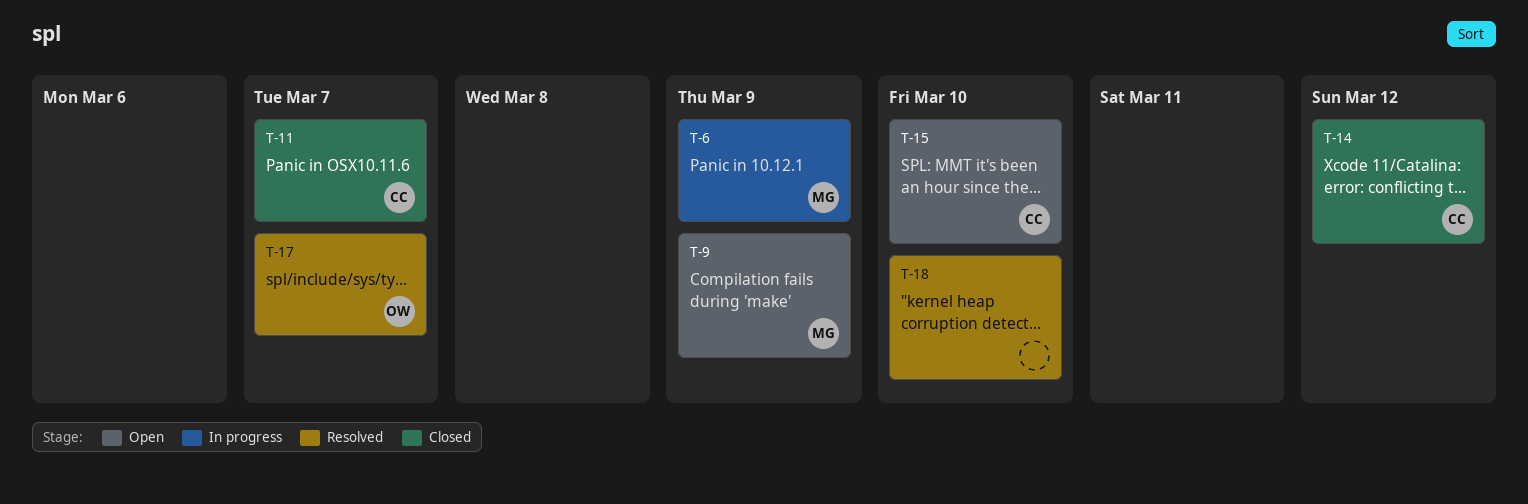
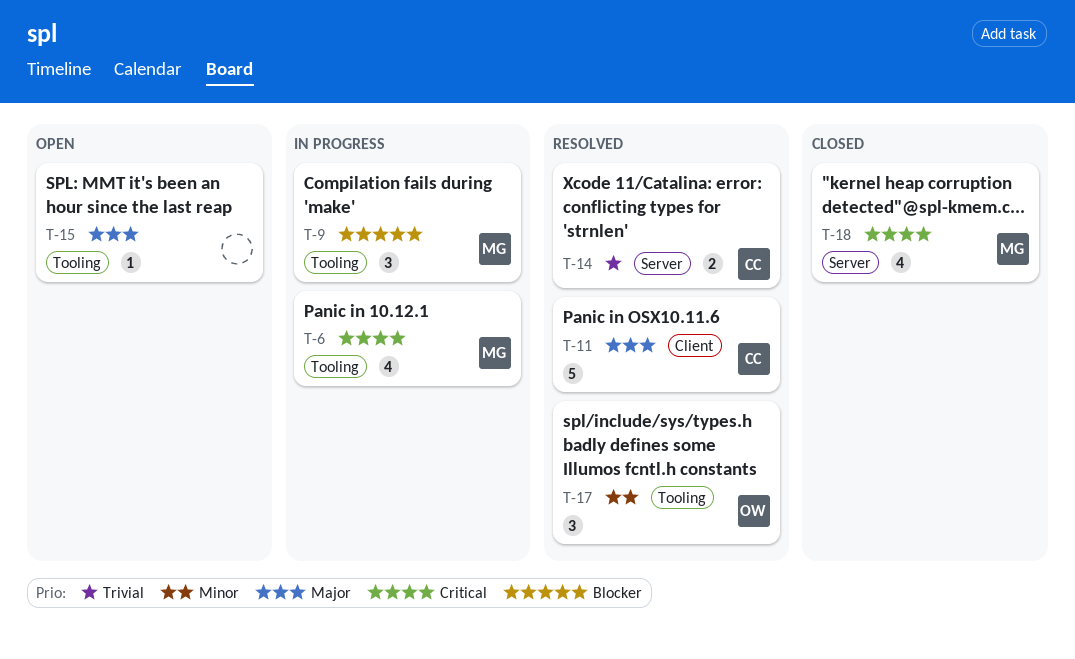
T-9, status: Open -> In progress
T-11, status: Closed -> Resolved
T-14, status: Closed -> Resolved
T-15, owner: CC -> none
T-18, status: Resolved -> Closed
T-18, owner: none -> MG

